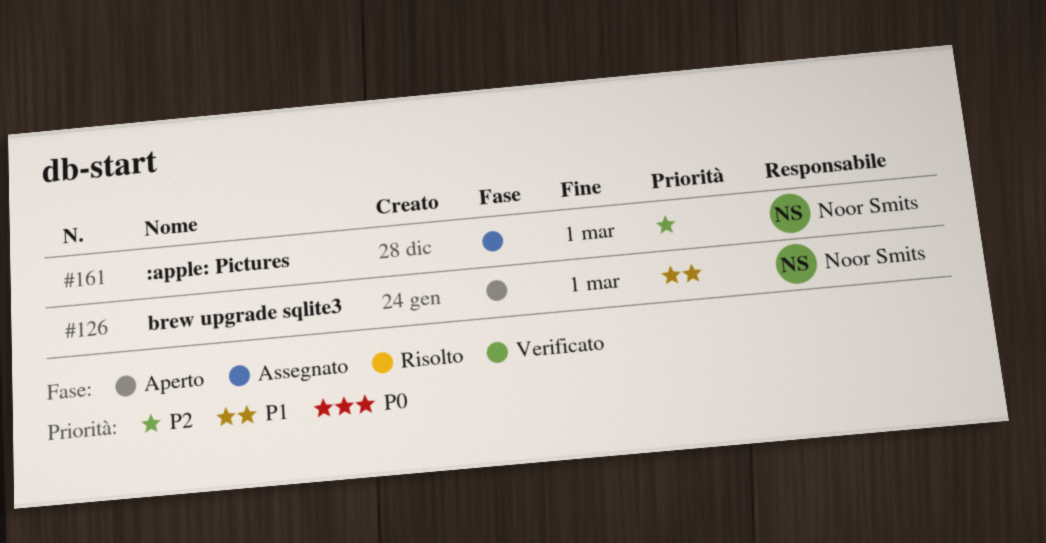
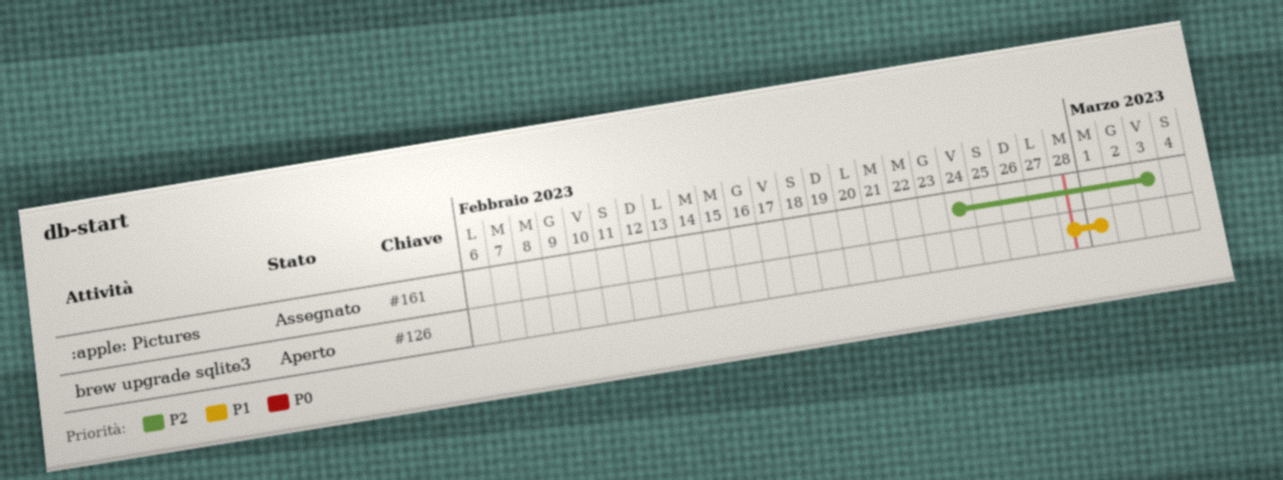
#161, due: Mar 1 -> Mar 3

